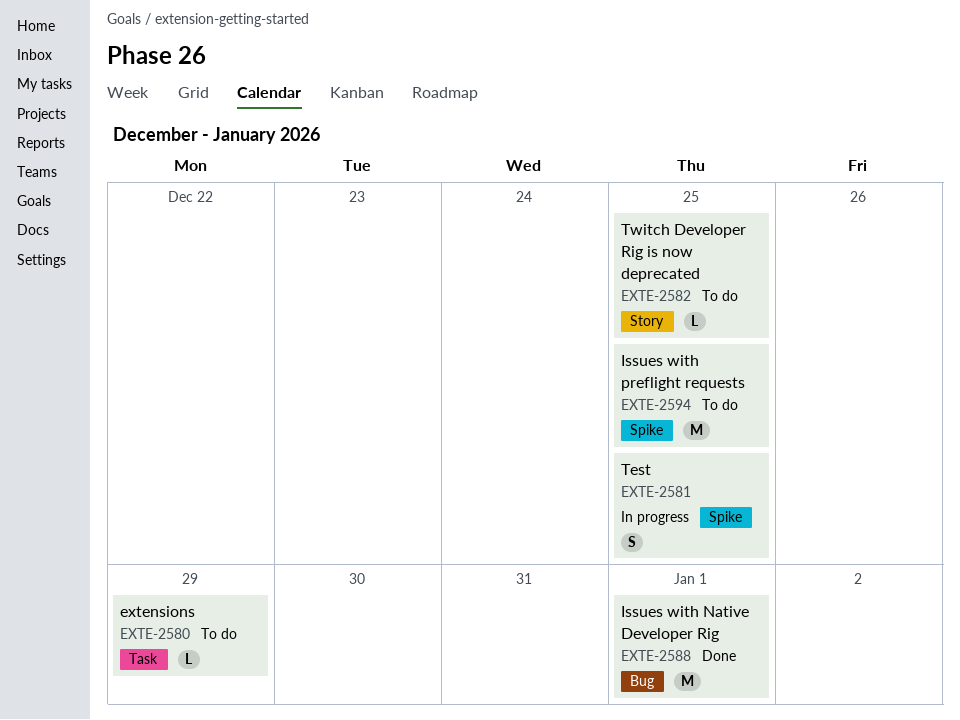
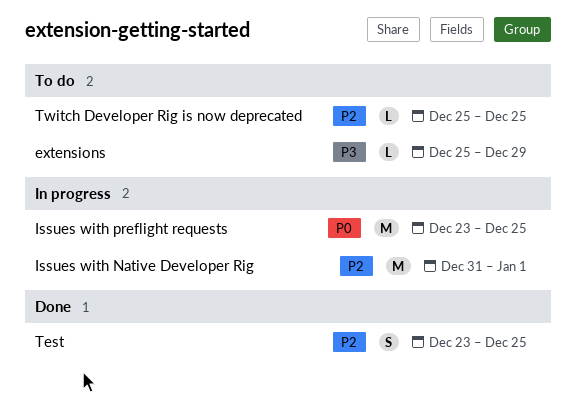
Issues with Native Developer Rig, status: Done -> In progress
Issues with preflight requests, status: To do -> In progress
Test, status: In progress -> Done

